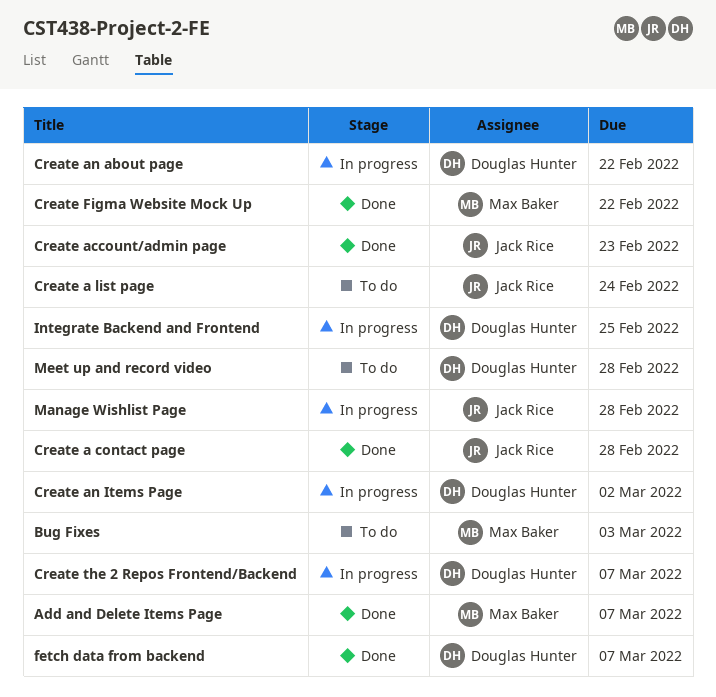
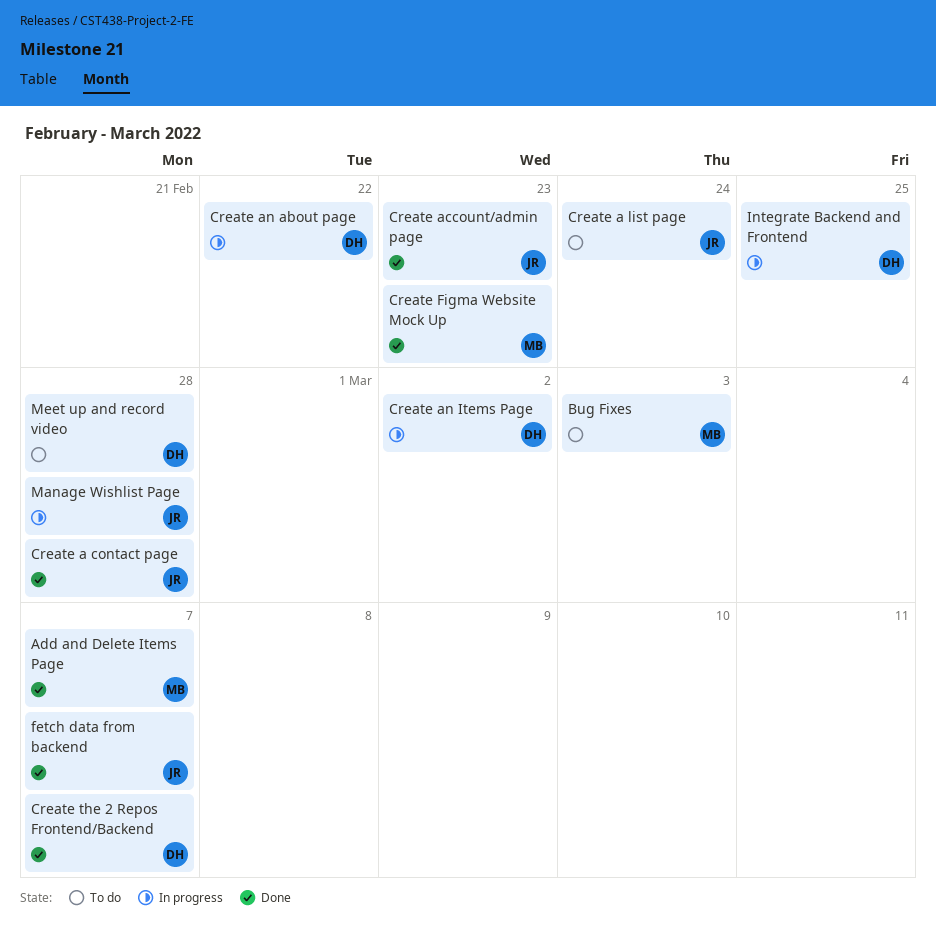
Create Figma Website Mock Up, due: Feb 22 -> Feb 23
Create the 2 Repos Frontend/Backend, status: In progress -> Done
fetch data from backend, owner: Douglas Hunter -> Jack Rice

